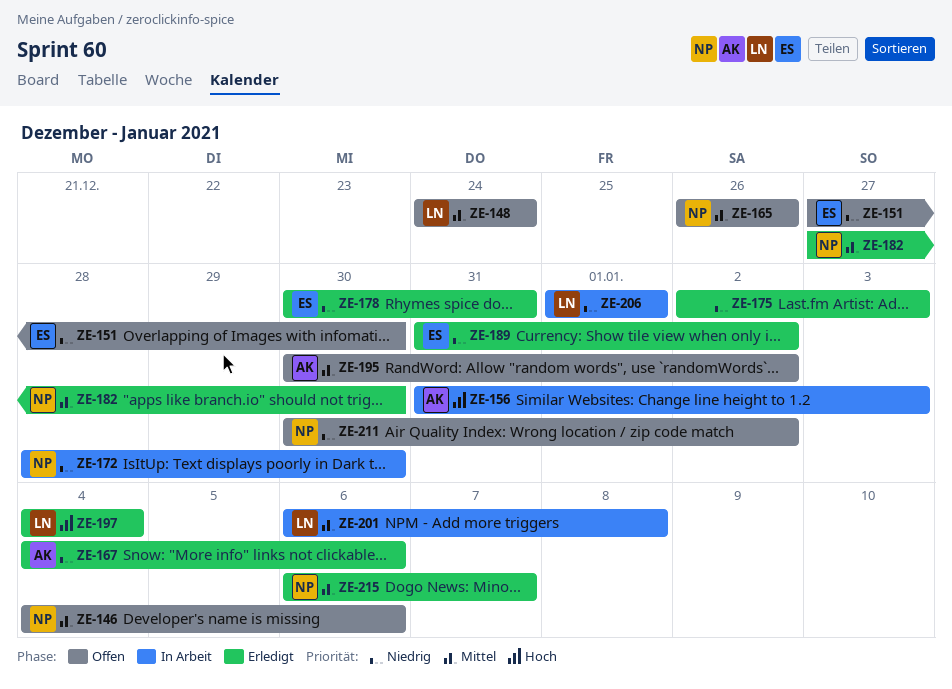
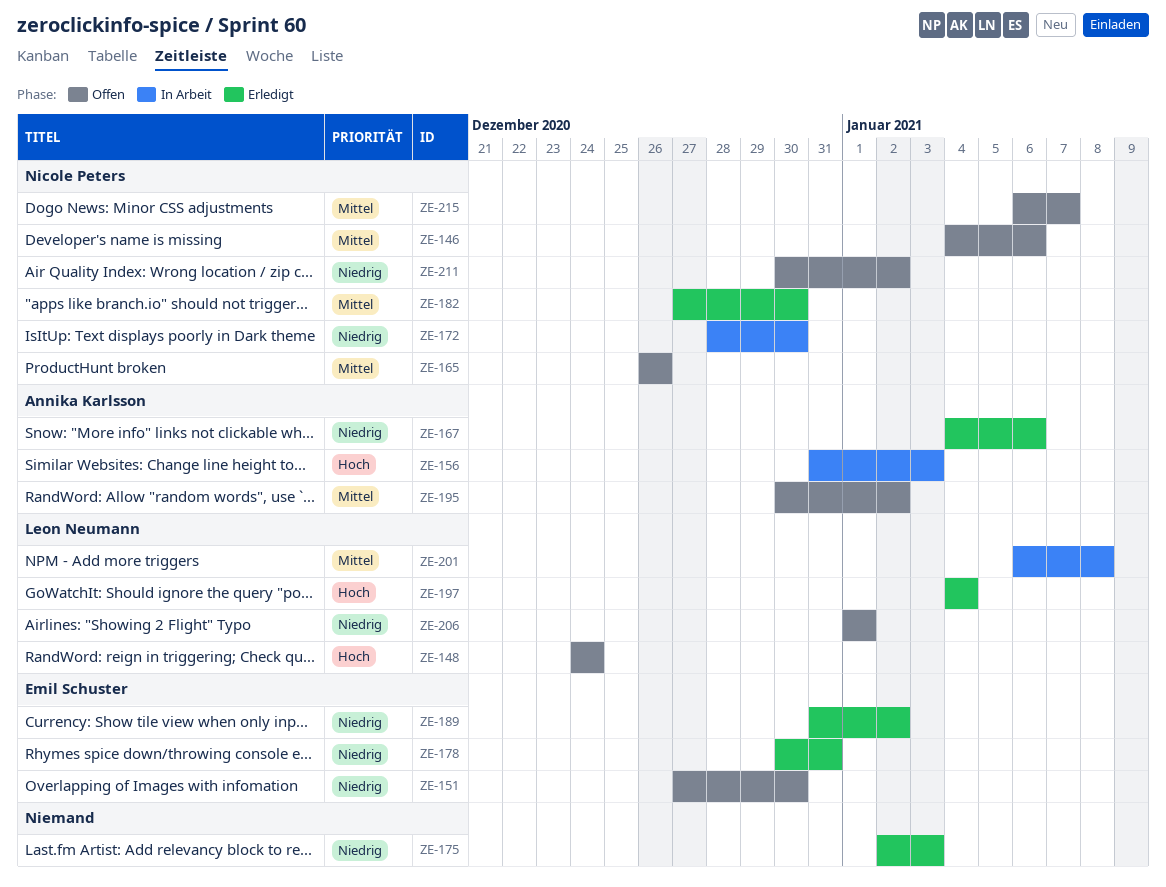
ZE-148, priority: Mittel -> Hoch
ZE-206, status: In Arbeit -> Offen
ZE-215, status: Erledigt -> Offen

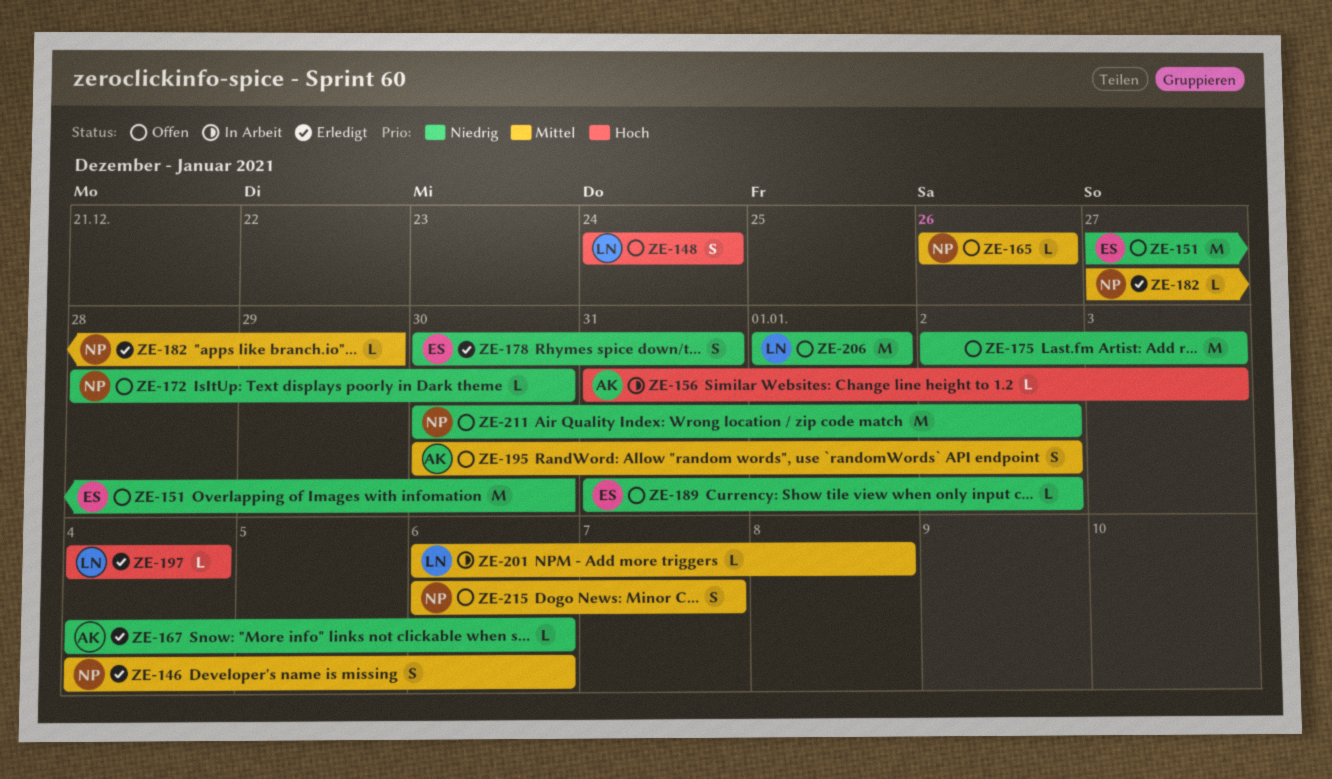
ZE-146, status: Offen -> Erledigt
ZE-172, status: In Arbeit -> Offen
ZE-175, status: Erledigt -> Offen
ZE-182, due: Dec 30 -> Dec 29
ZE-189, status: Erledigt -> Offen

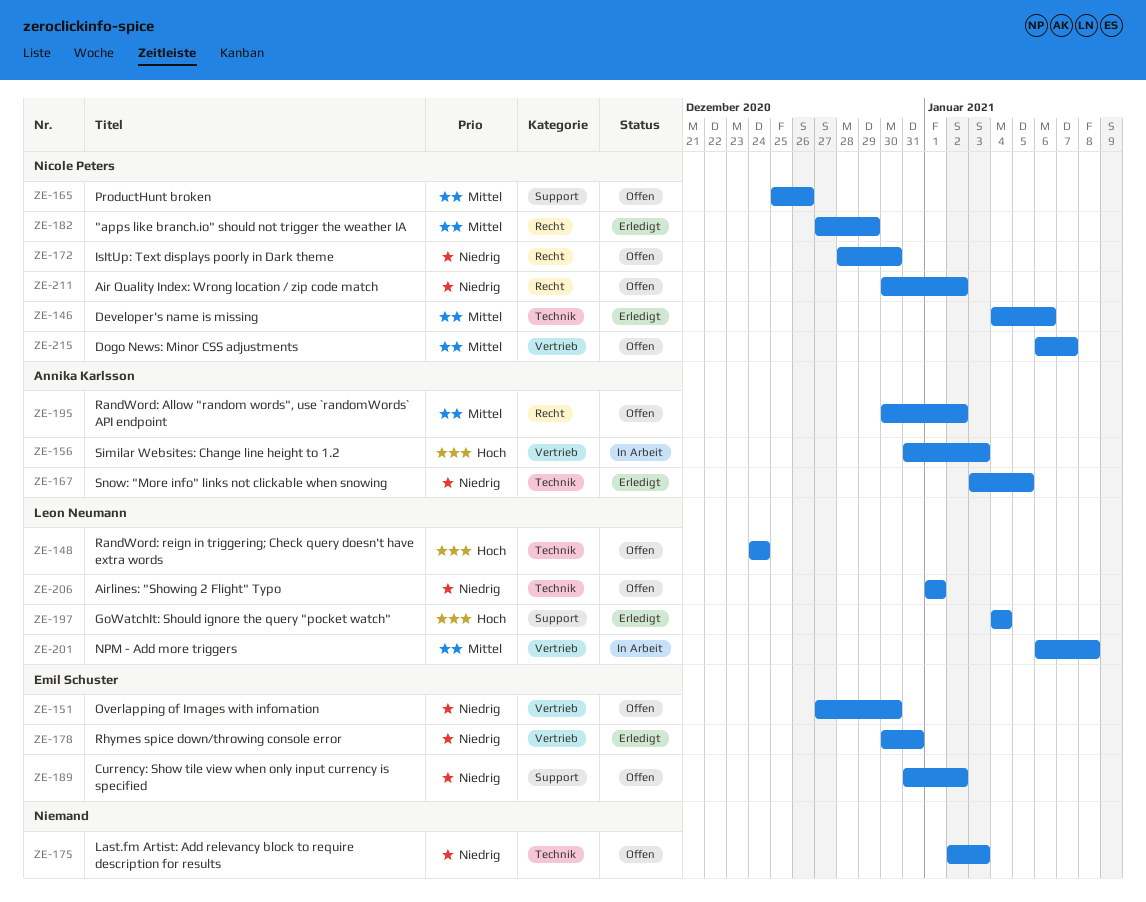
ZE-165, start: Dec 26 -> Dec 25
ZE-167, start: Jan 4 -> Jan 3
ZE-167, due: Jan 6 -> Jan 5

